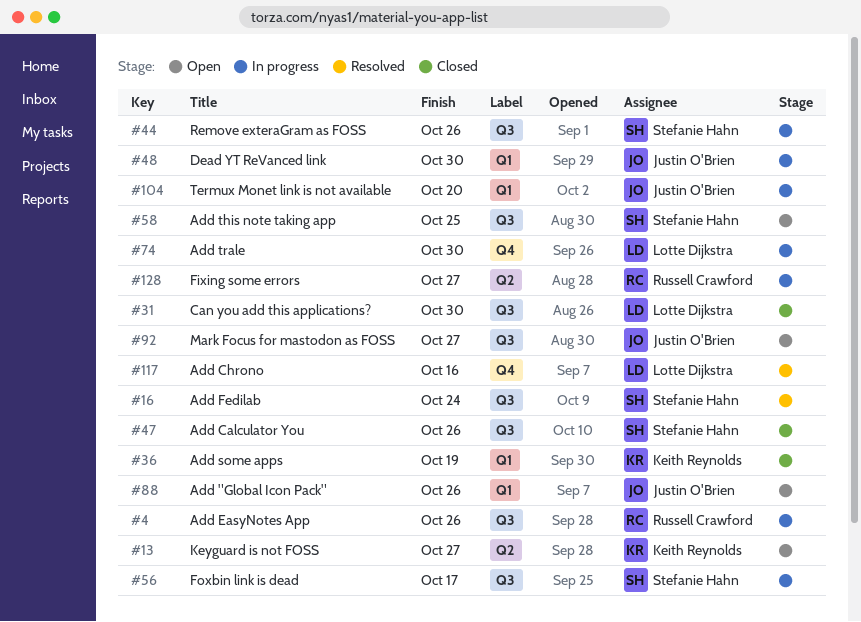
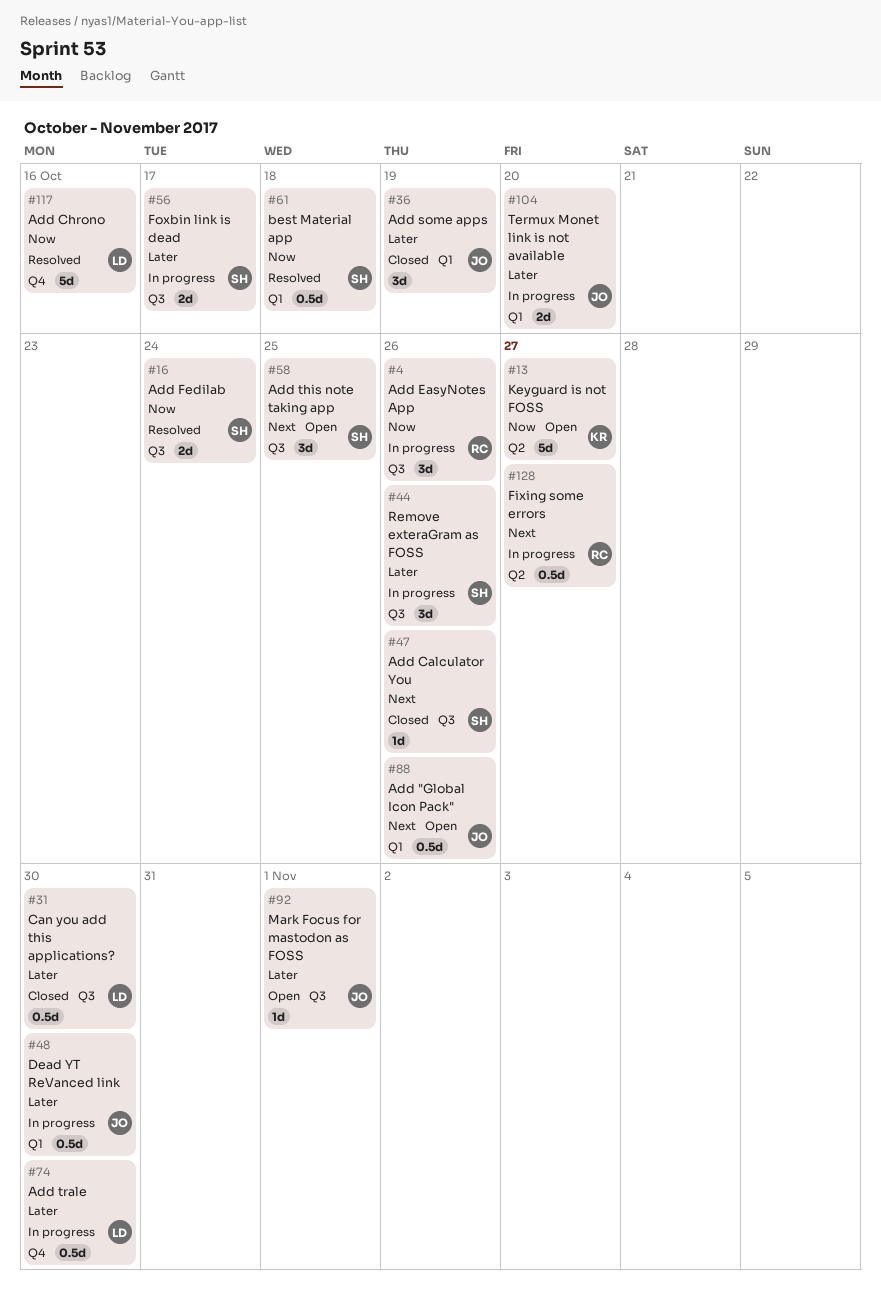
#36, owner: Keith Reynolds -> Justin O'Brien
#61: none -> present
#92, due: Oct 27 -> Nov 1

